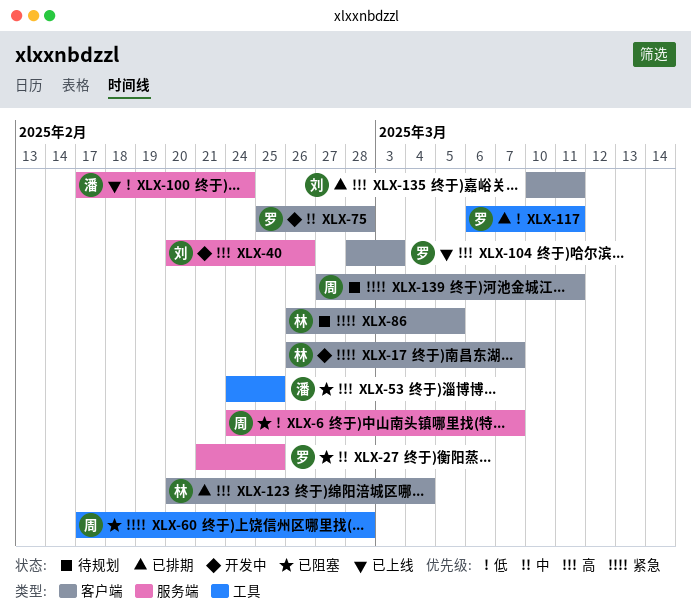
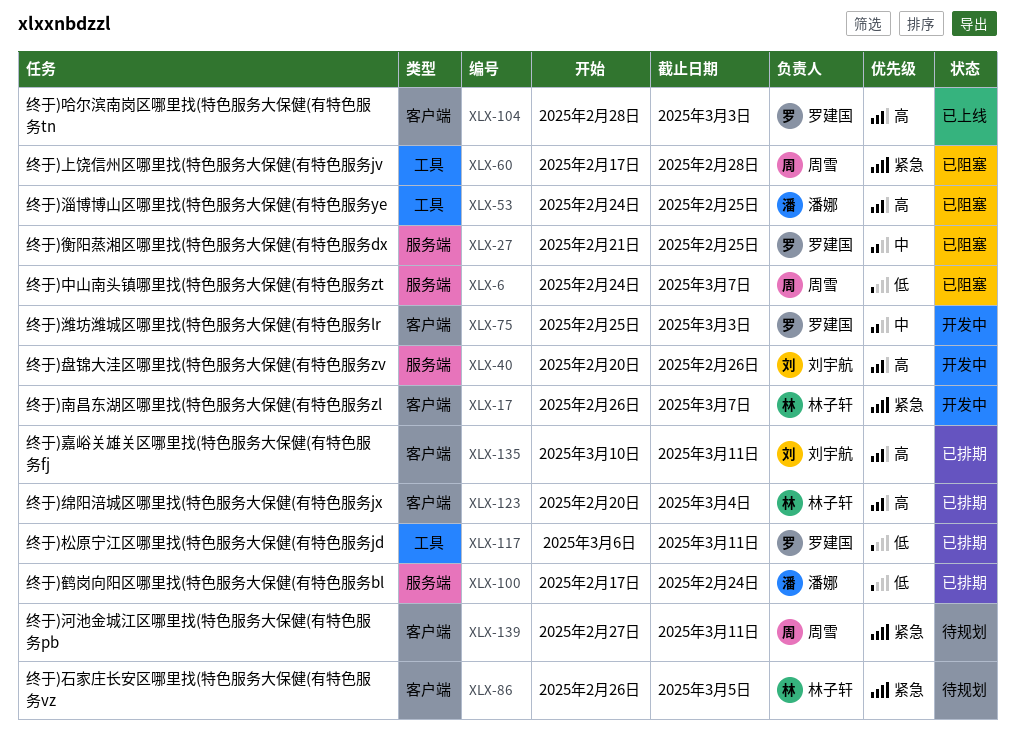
XLX-75, due: Feb 28 -> Mar 3
XLX-100, status: 已上线 -> 已排期

